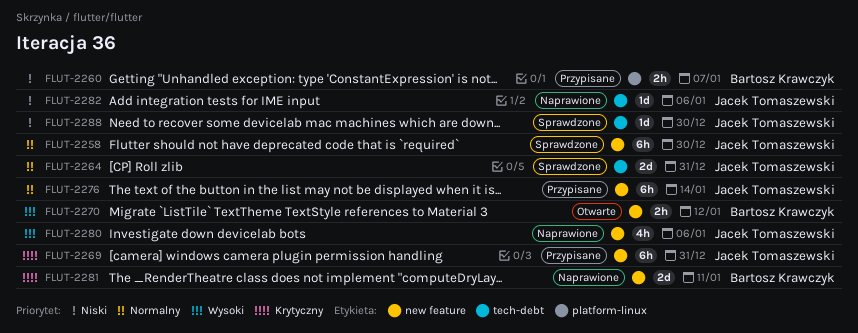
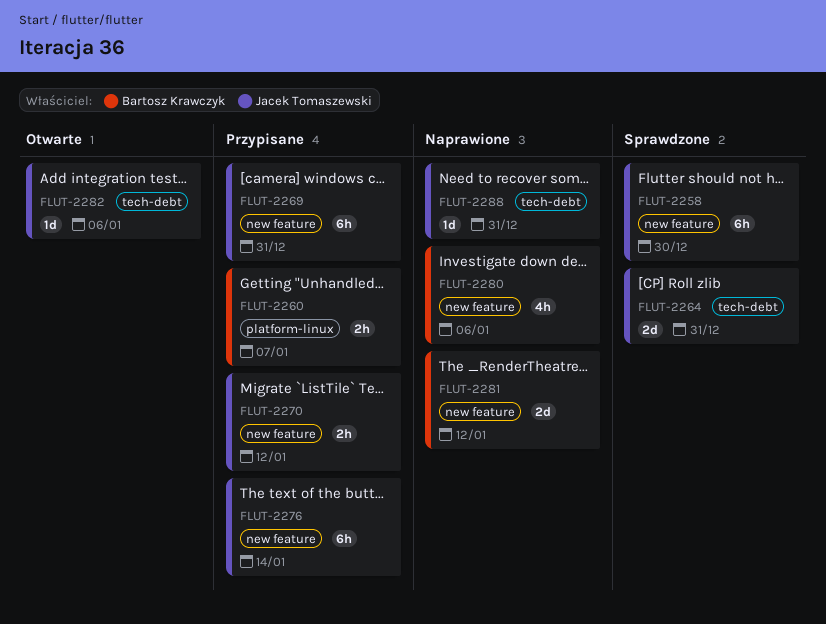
FLUT-2270, status: Otwarte -> Przypisane
FLUT-2270, owner: Bartosz Krawczyk -> Jacek Tomaszewski
FLUT-2280, owner: Jacek Tomaszewski -> Bartosz Krawczyk
FLUT-2281, due: Jan 11 -> Jan 12
FLUT-2282, status: Naprawione -> Otwarte
FLUT-2288, status: Sprawdzone -> Naprawione
FLUT-2288, due: Dec 30 -> Dec 31

